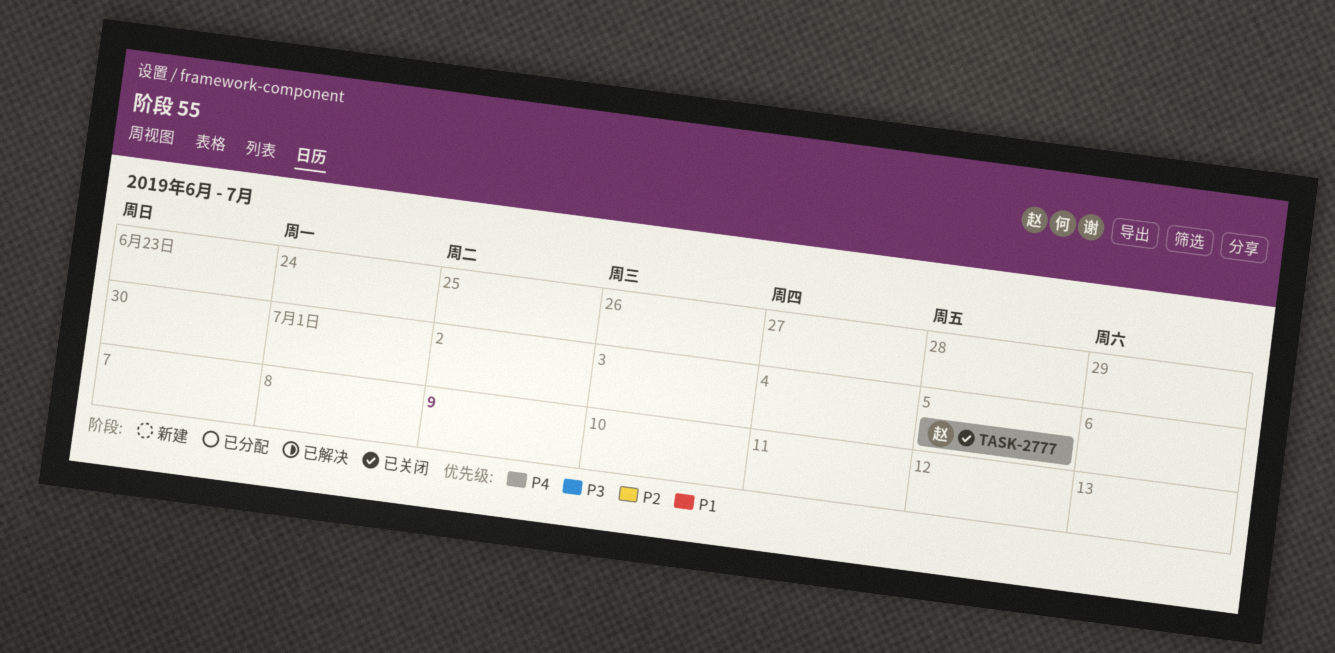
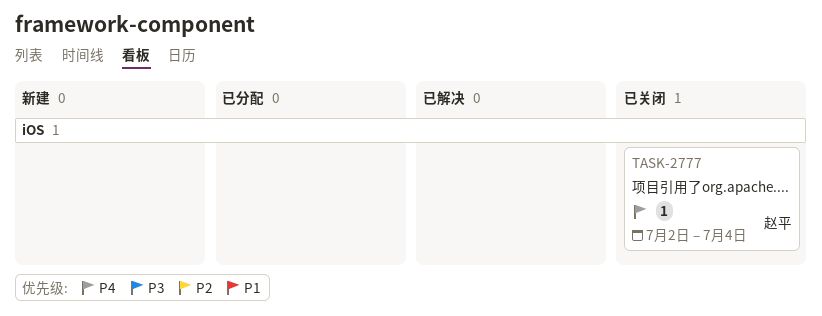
TASK-2777, start: Jul 5 -> Jul 2
TASK-2777, due: Jul 5 -> Jul 4

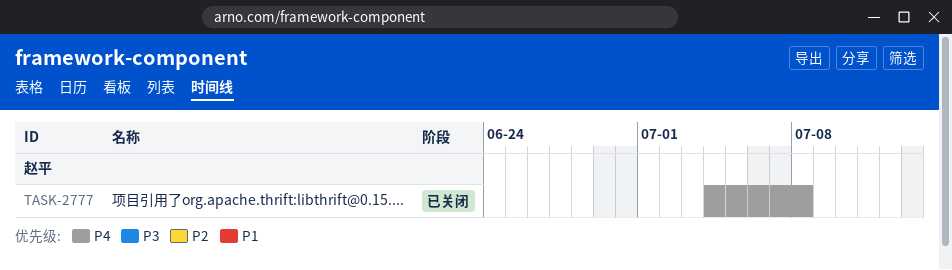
TASK-2777, start: Jul 2 -> Jul 4
TASK-2777, due: Jul 4 -> Jul 8

